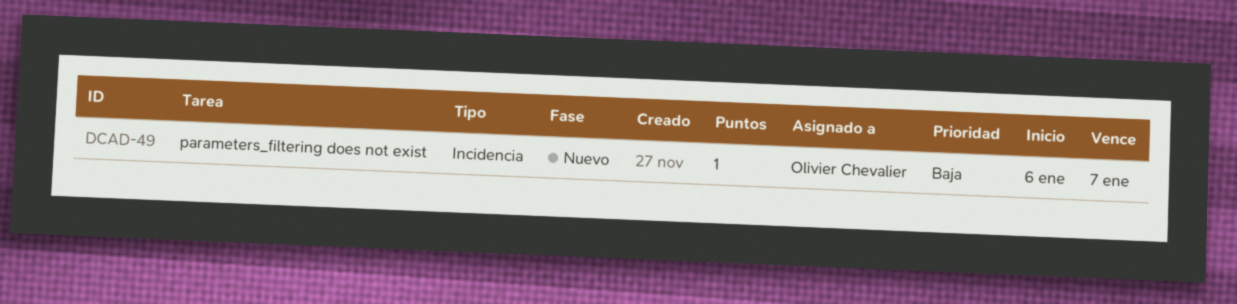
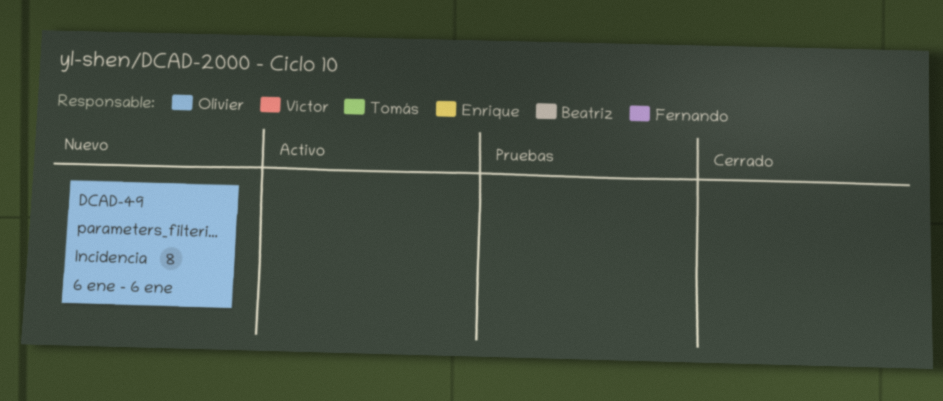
DCAD-49, estimate: 1 -> 8
DCAD-49, due: Jan 7 -> Jan 6

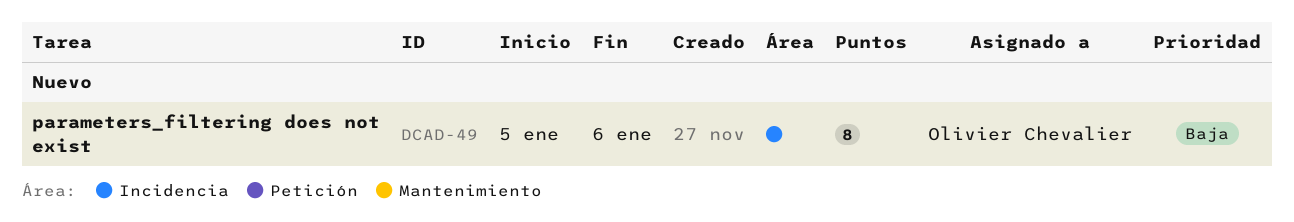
DCAD-49, start: Jan 6 -> Jan 5

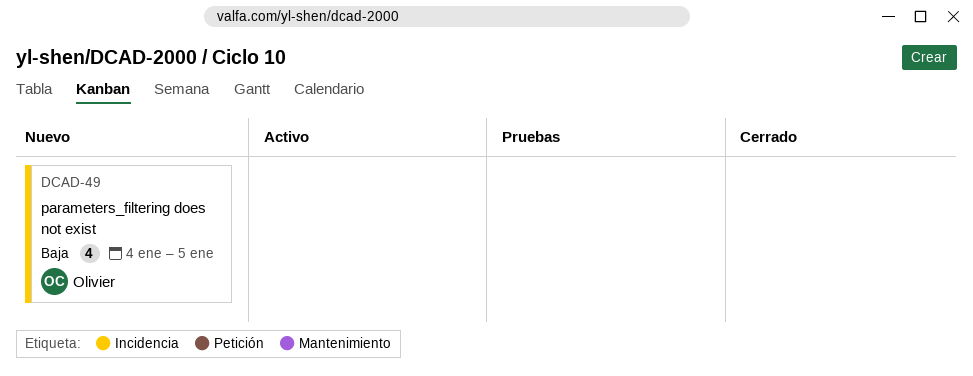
DCAD-49, estimate: 8 -> 4
DCAD-49, start: Jan 5 -> Jan 4
DCAD-49, due: Jan 6 -> Jan 5

